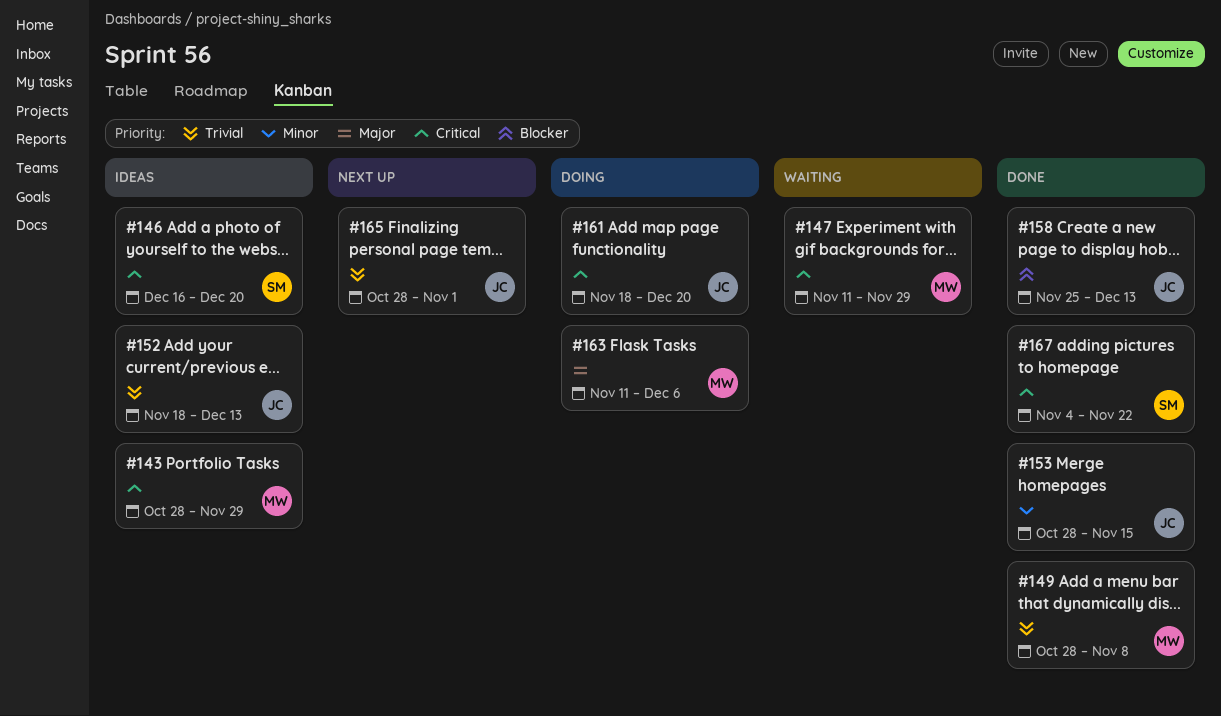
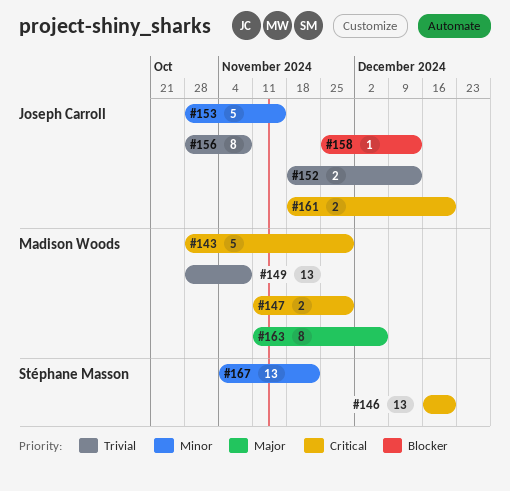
#156: none -> present
#165: present -> none
#167, priority: Critical -> Minor

